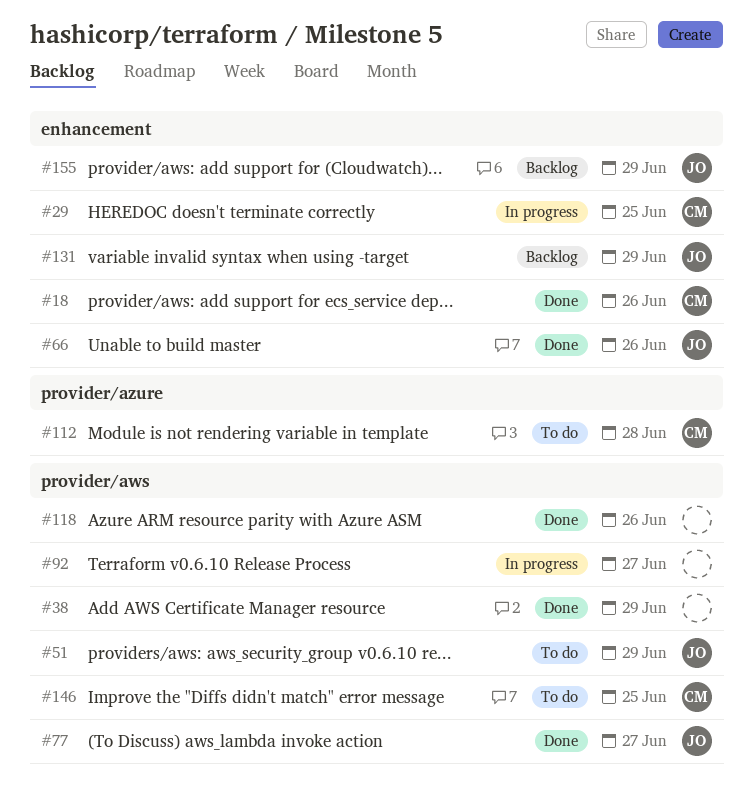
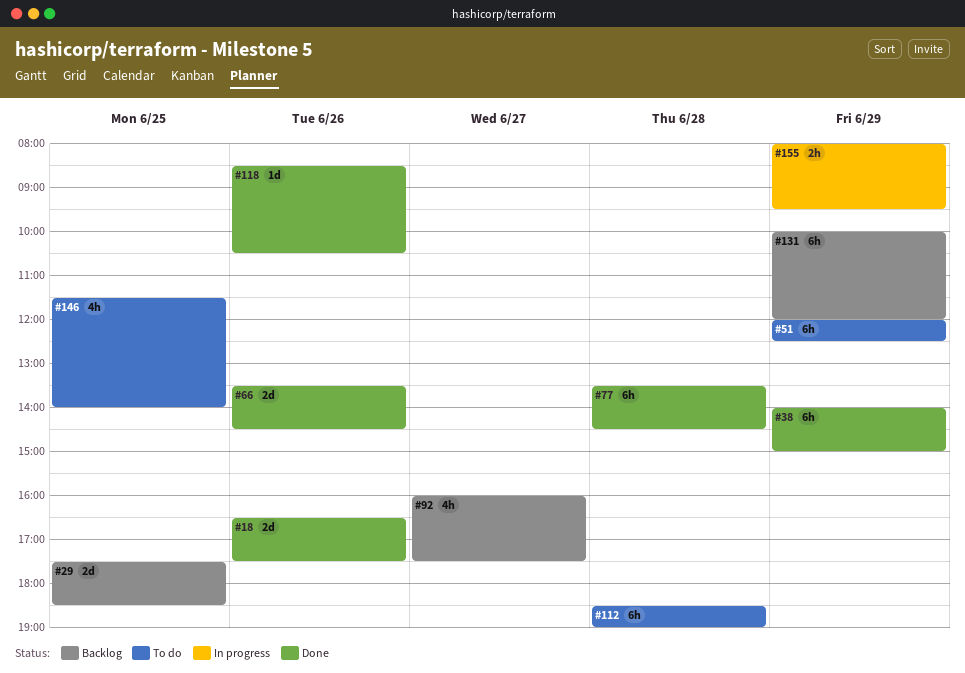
#29, status: In progress -> Backlog
#77, day: Jun 27 -> Jun 28
#92, status: In progress -> Backlog
#155, status: Backlog -> In progress

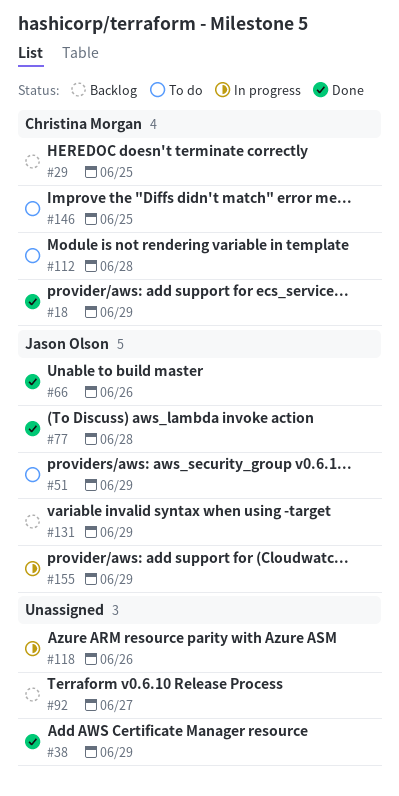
#18, day: Jun 26 -> Jun 29
#118, status: Done -> In progress

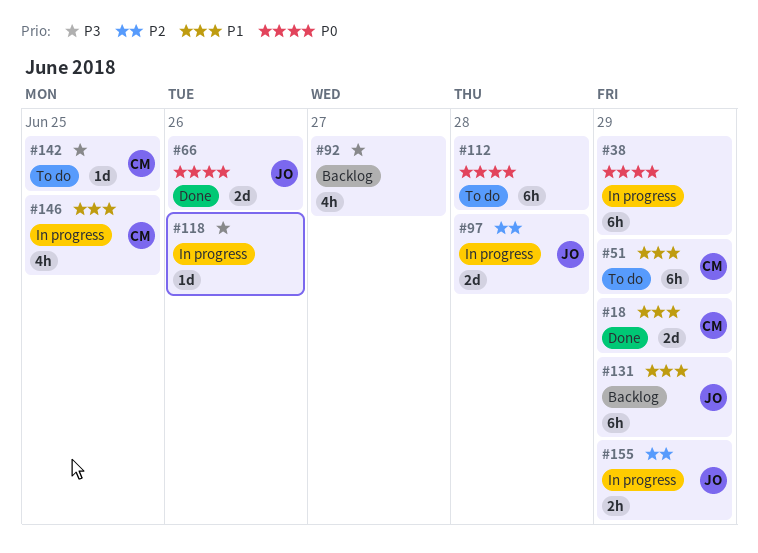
#29: present -> none
#38, status: Done -> In progress
#51, owner: Jason Olson -> Christina Morgan
#77: present -> none
#97: none -> present
#112, owner: Christina Morgan -> none
#142: none -> present
#146, status: To do -> In progress

